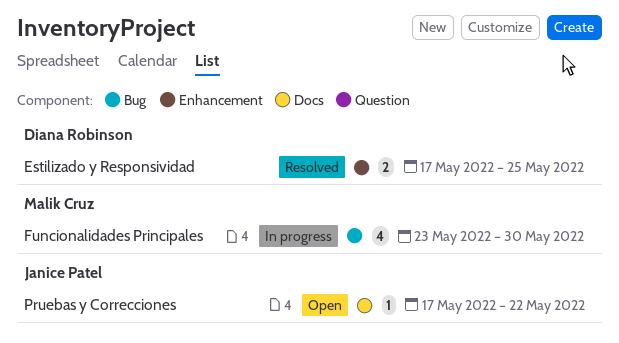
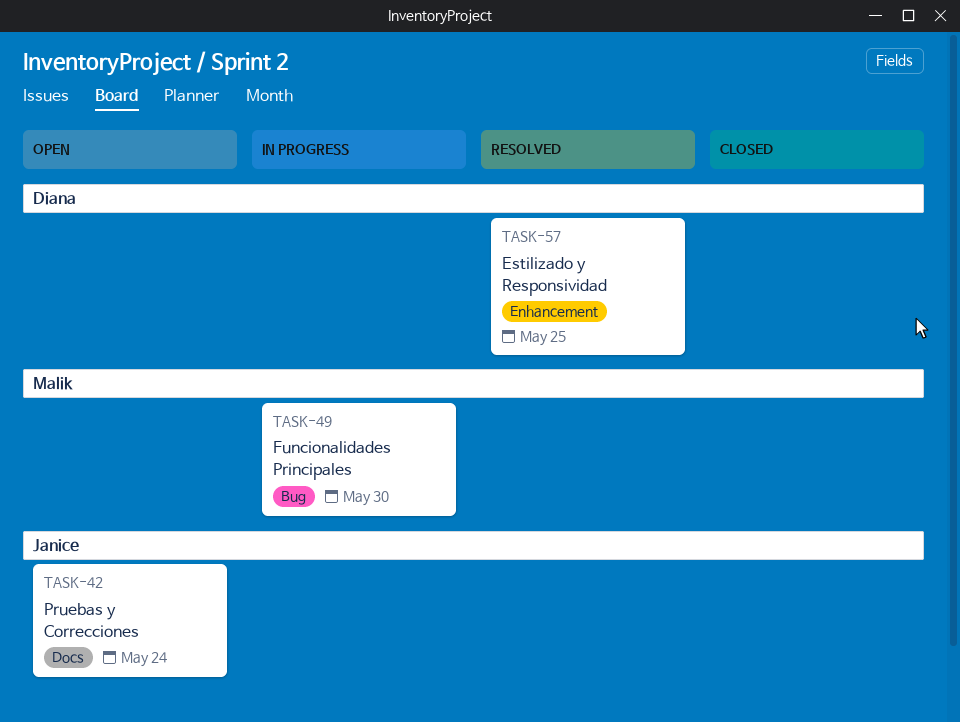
Pruebas y Correcciones, due: May 22 -> May 24

